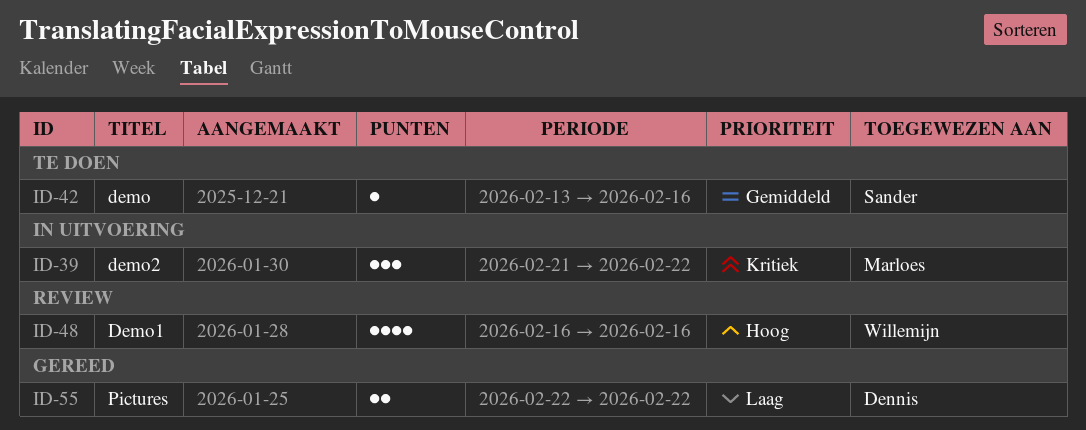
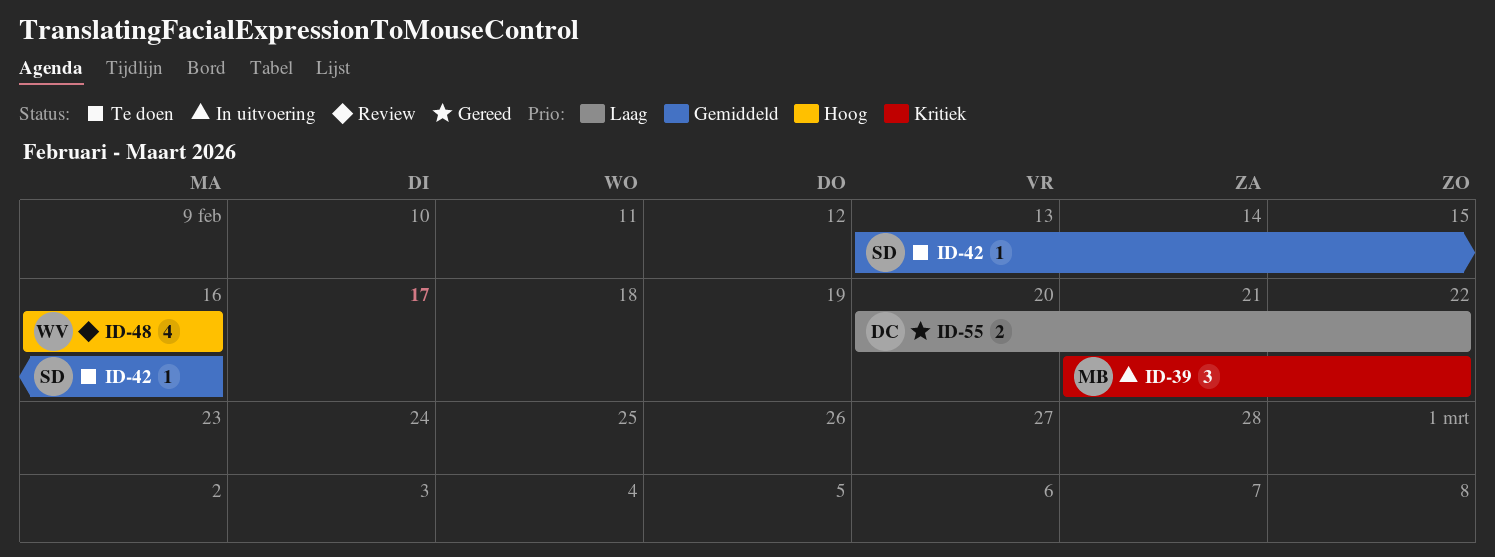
ID-55, start: Feb 22 -> Feb 20

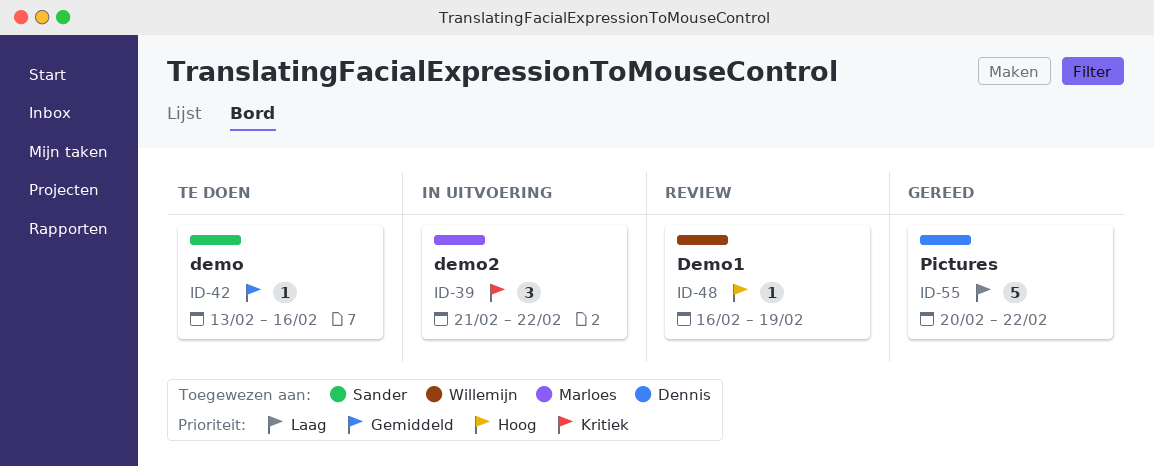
ID-48, estimate: 4 -> 1
ID-48, due: Feb 16 -> Feb 19
ID-55, estimate: 2 -> 5

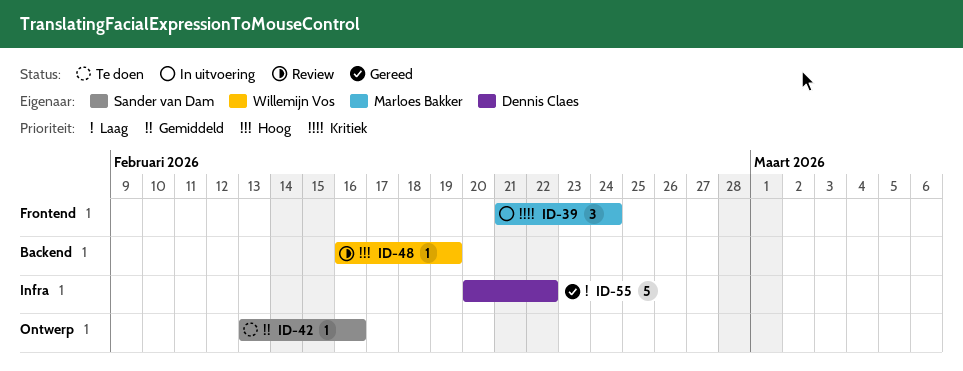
ID-39, due: Feb 22 -> Feb 24

